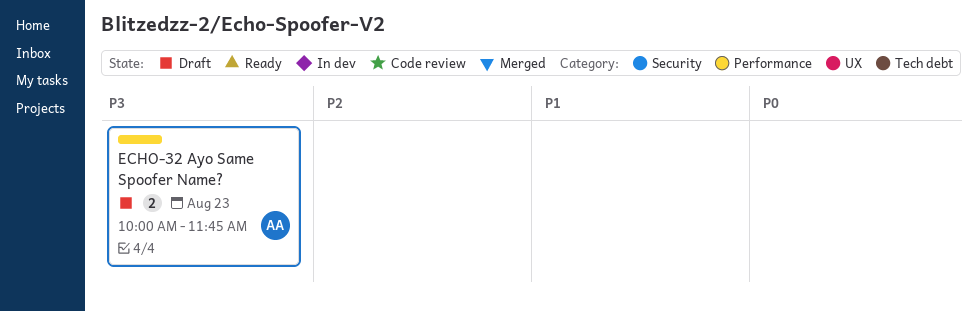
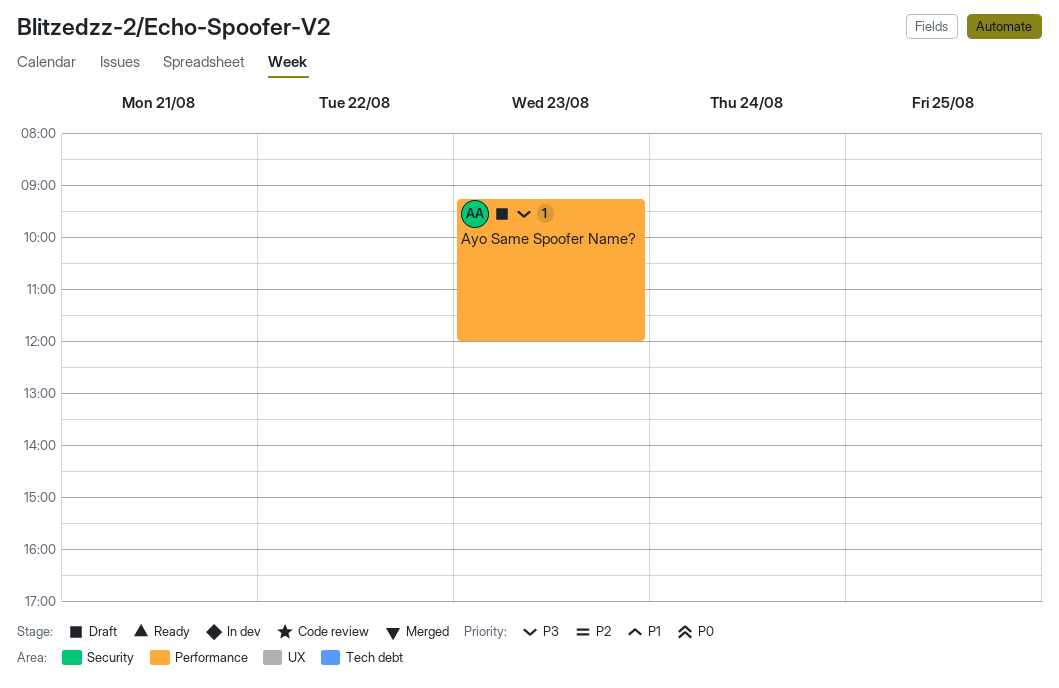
Ayo Same Spoofer Name?, estimate: 2 -> 1
Ayo Same Spoofer Name?, begins: 10:00 -> 09:15
Ayo Same Spoofer Name?, ends: 11:45 -> 12:00

